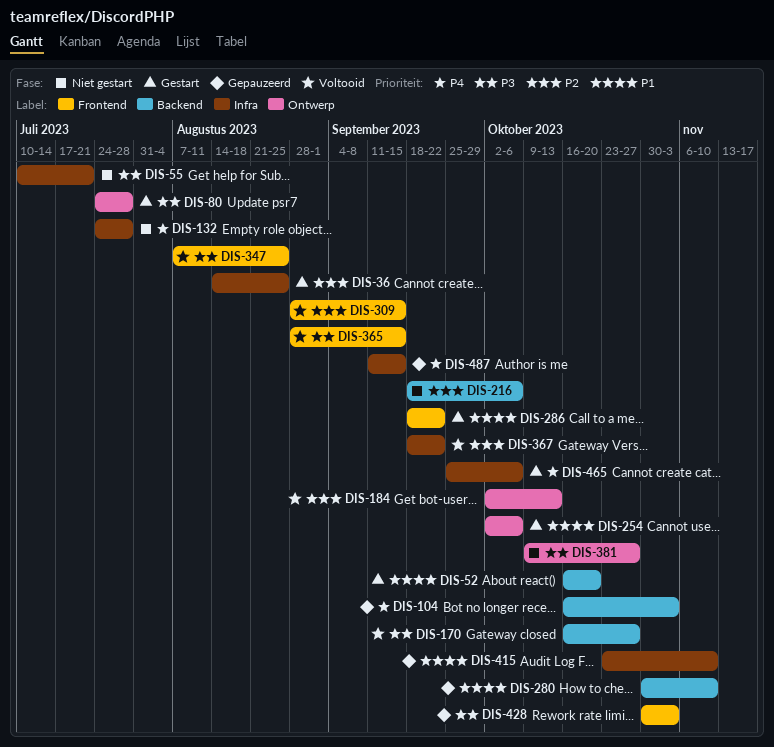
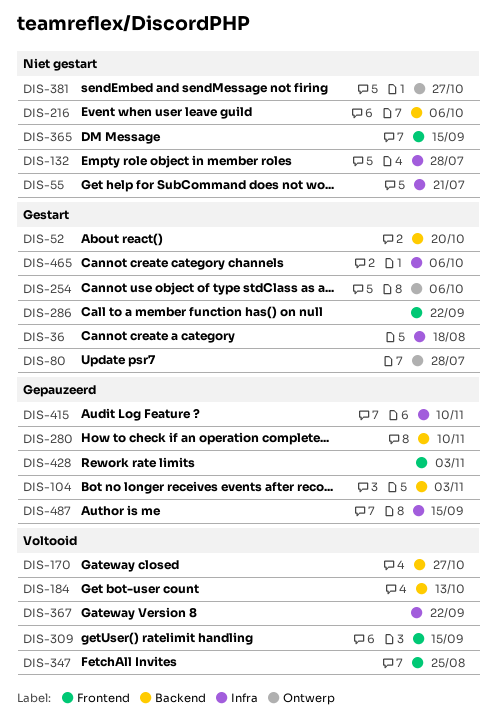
DIS-36, due: Aug 25 -> Aug 18
DIS-184, label: Ontwerp -> Backend
DIS-365, status: Voltooid -> Niet gestart

